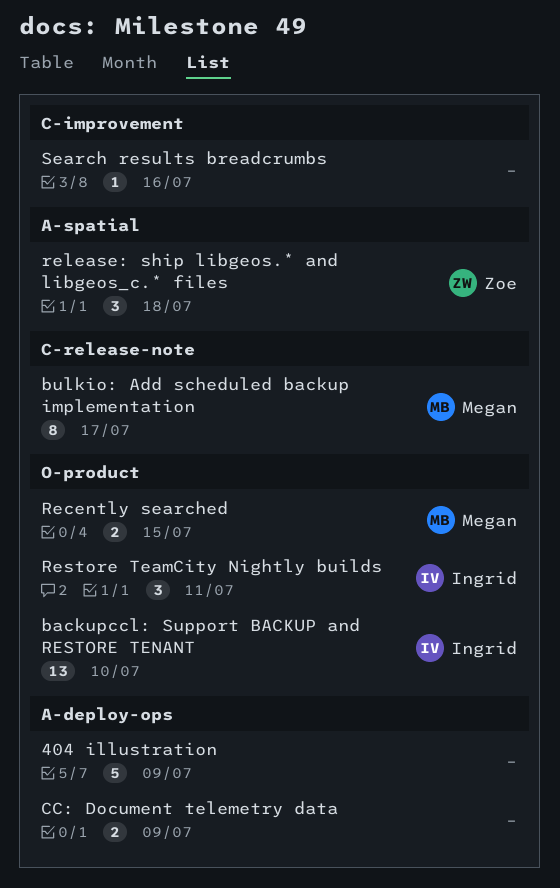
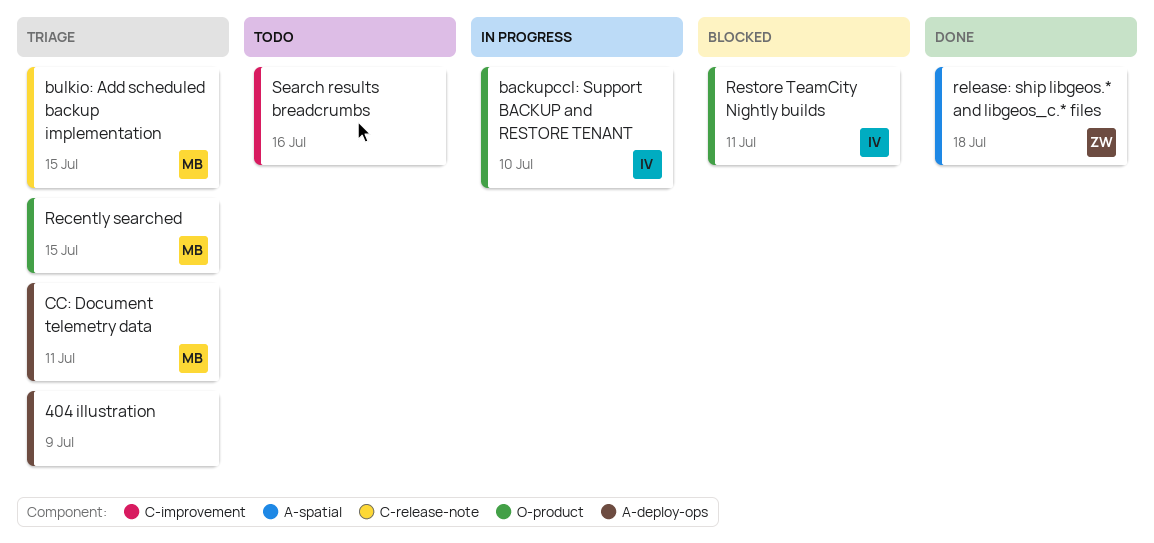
bulkio: Add scheduled backup implementation, due: Jul 17 -> Jul 15
CC: Document telemetry data, owner: none -> Megan
CC: Document telemetry data, due: Jul 9 -> Jul 11

